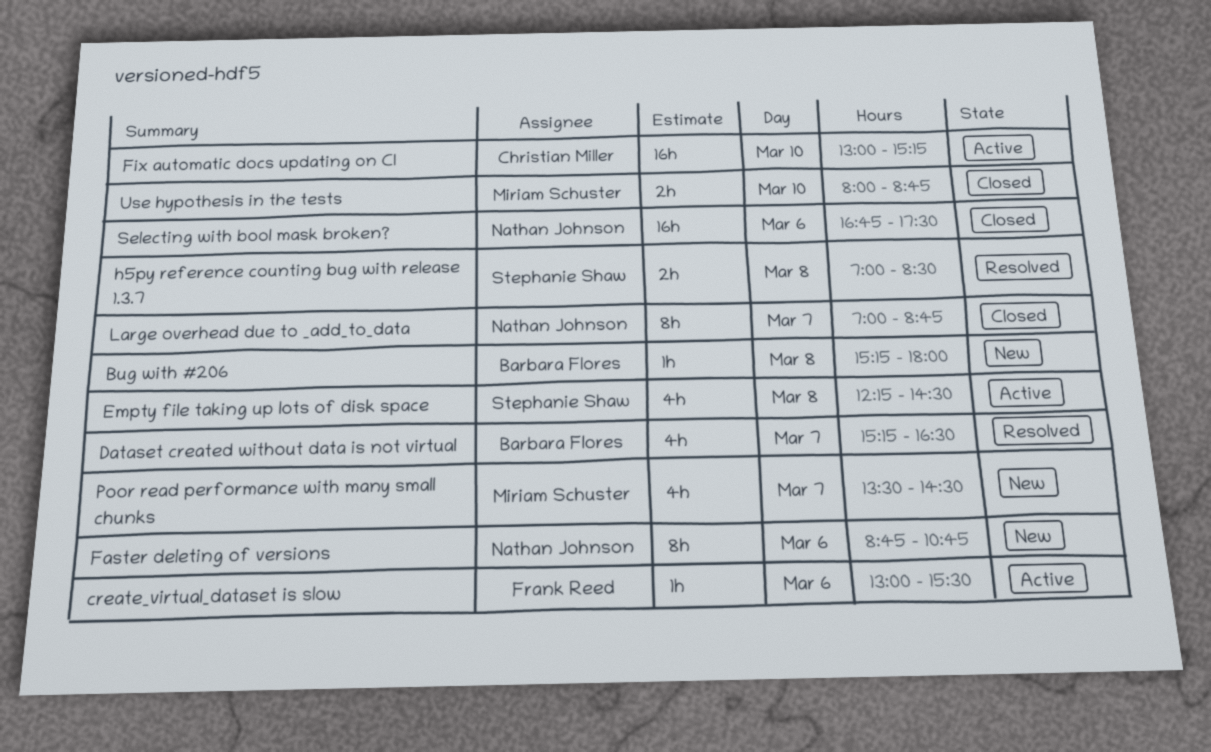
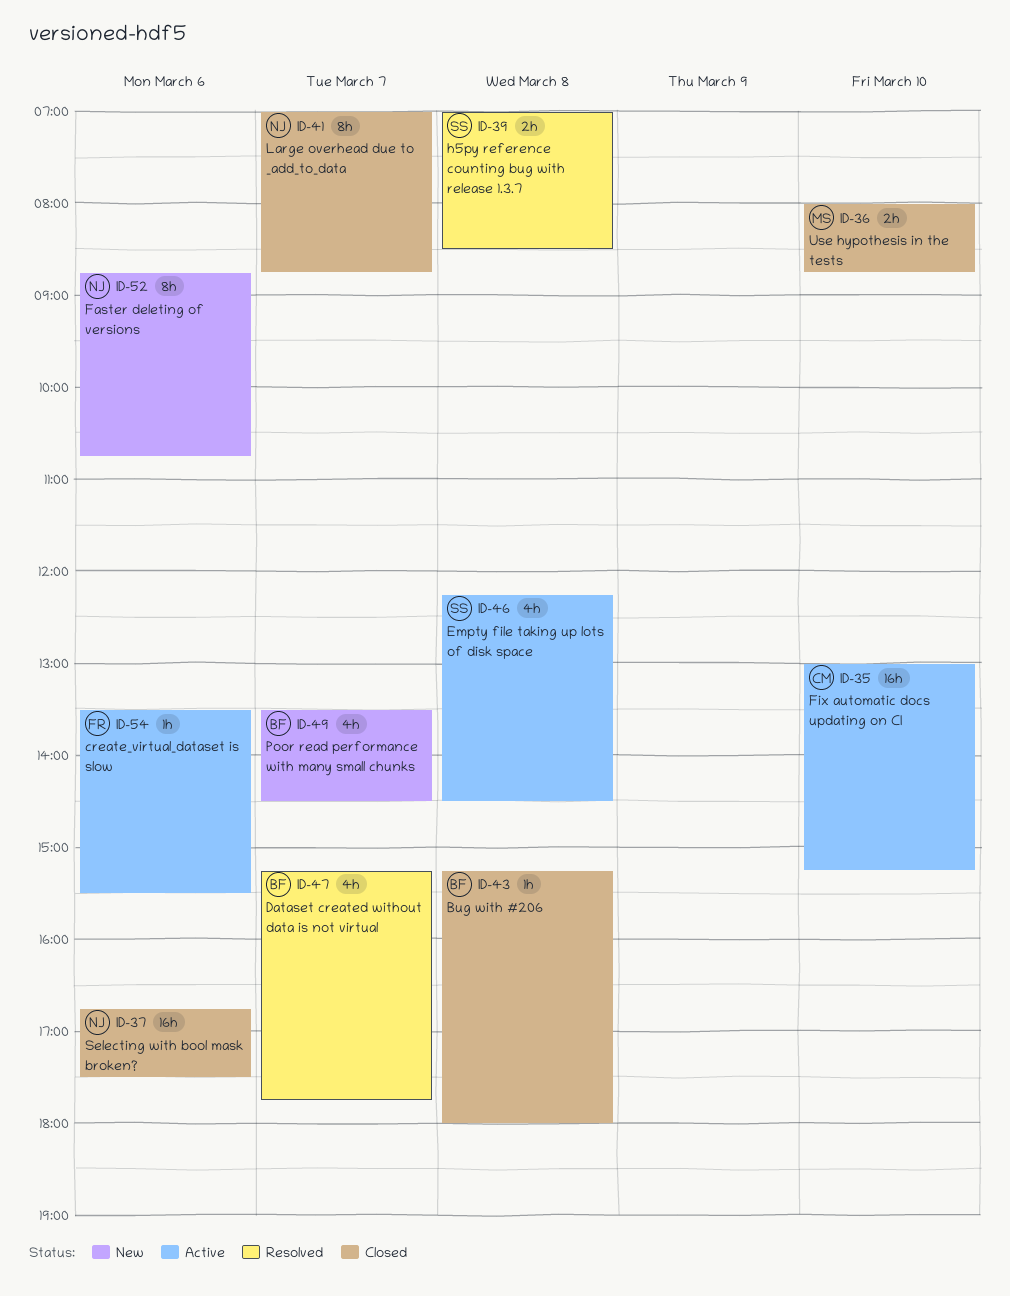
Bug with #206, status: New -> Closed
create_virtual_dataset is slow, begins: 13:00 -> 13:30
Dataset created without data is not virtual, ends: 16:30 -> 17:45
Poor read performance with many small chunks, owner: Miriam Schuster -> Barbara Flores

